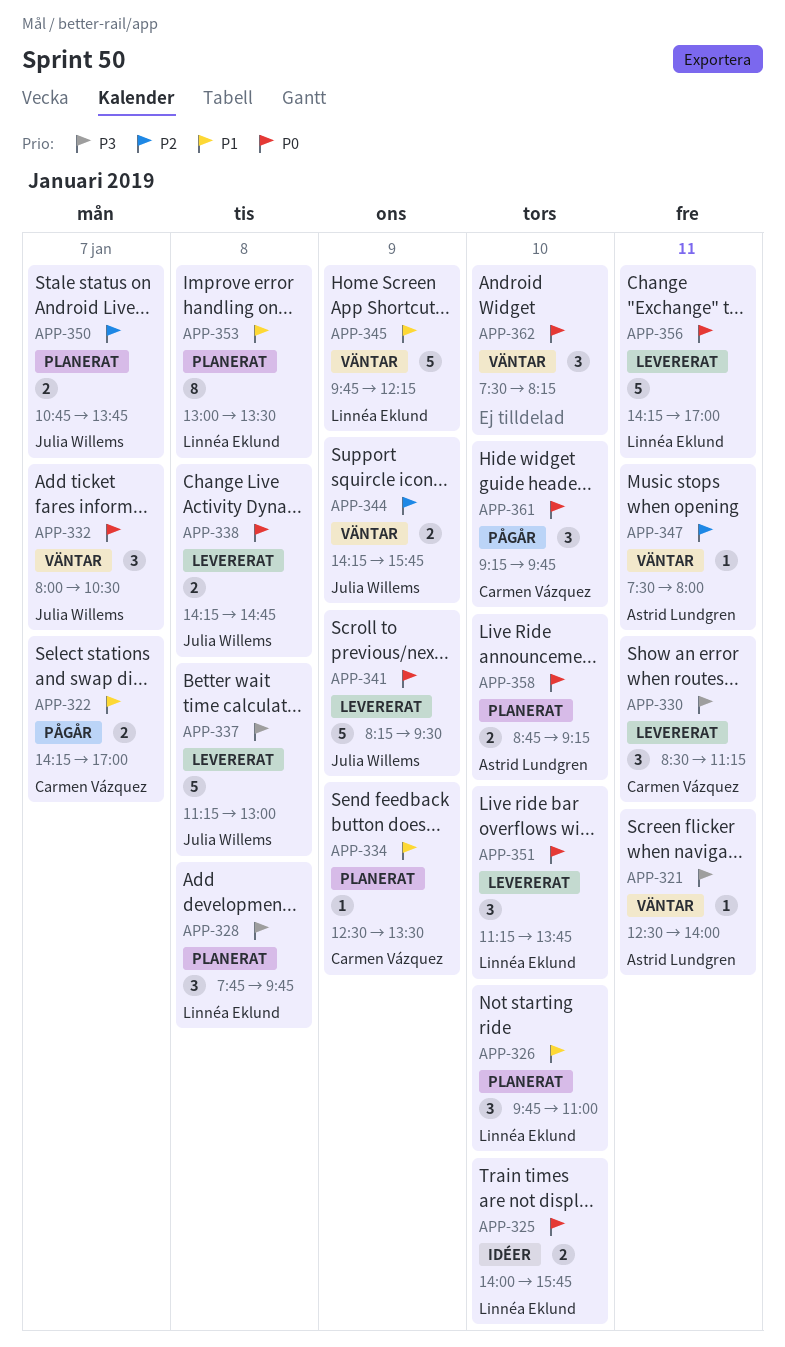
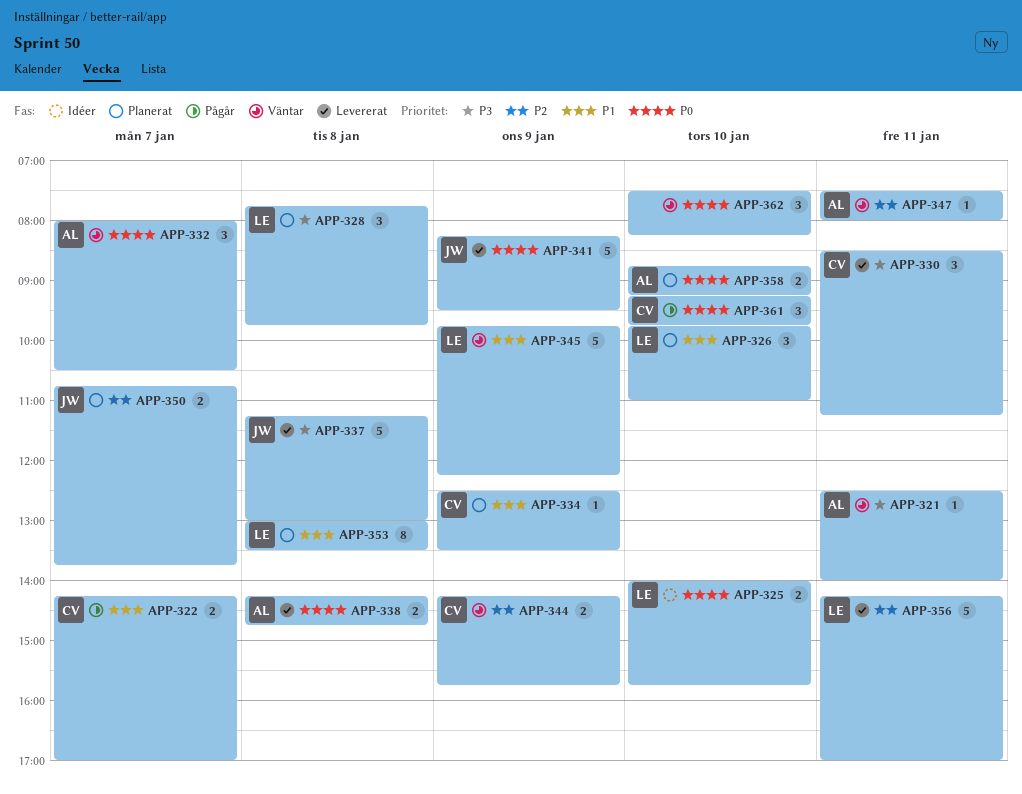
APP-332, owner: Julia Willems -> Astrid Lundgren
APP-338, owner: Julia Willems -> Astrid Lundgren
APP-344, owner: Julia Willems -> Carmen Vázquez
APP-351: present -> none
APP-356, priority: P0 -> P2

